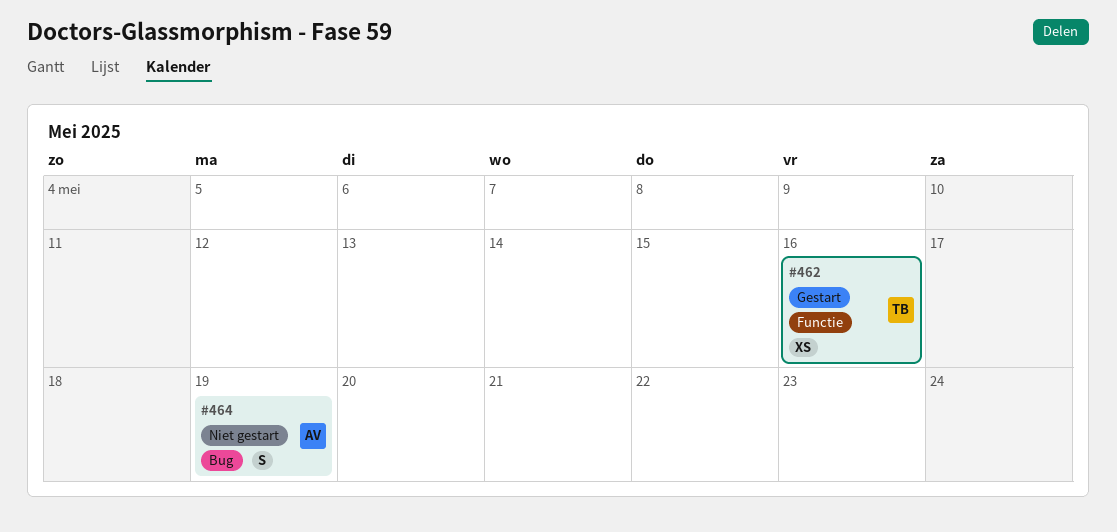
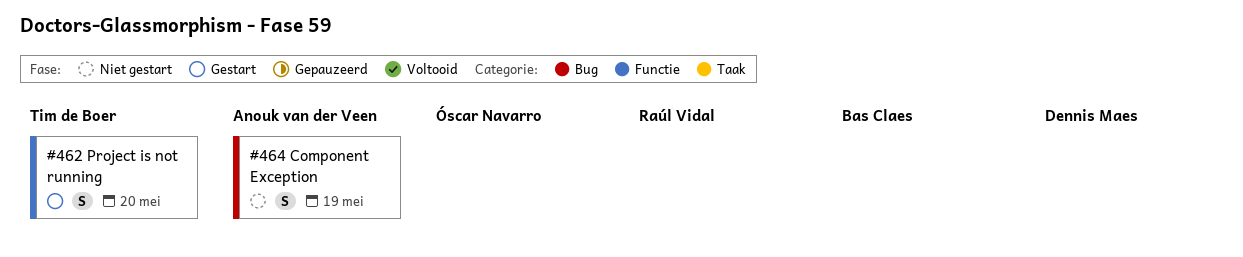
#462, estimate: XS -> S
#462, due: May 16 -> May 20

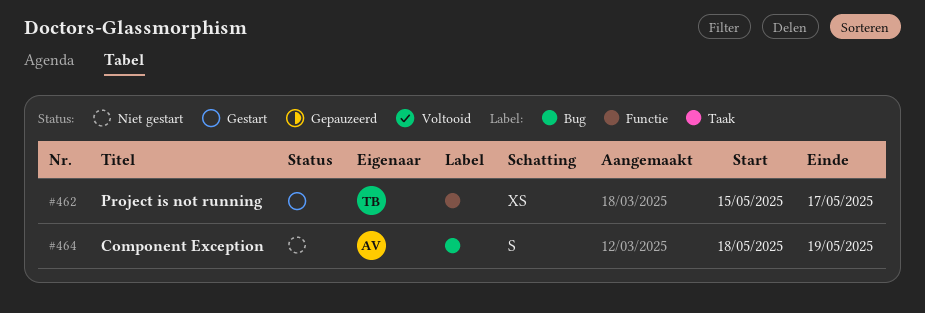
#462, estimate: S -> XS
#462, due: May 20 -> May 17

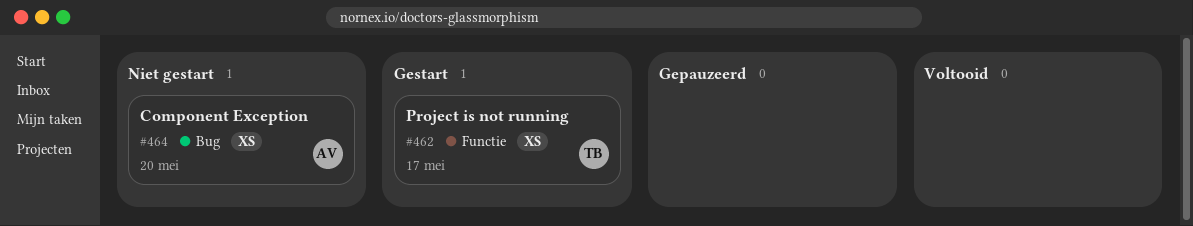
#464, estimate: S -> XS
#464, due: May 19 -> May 20

